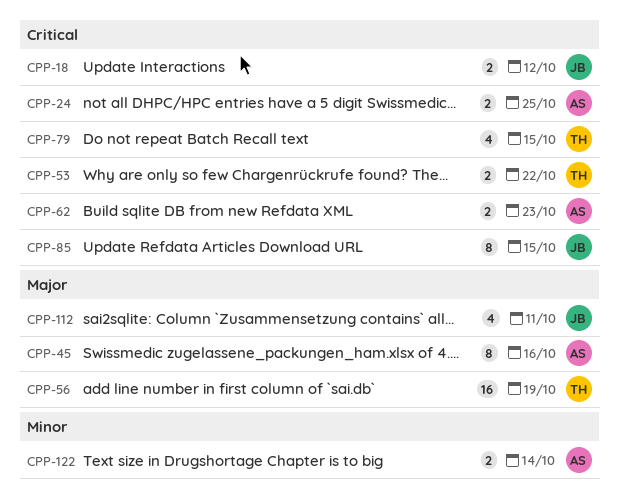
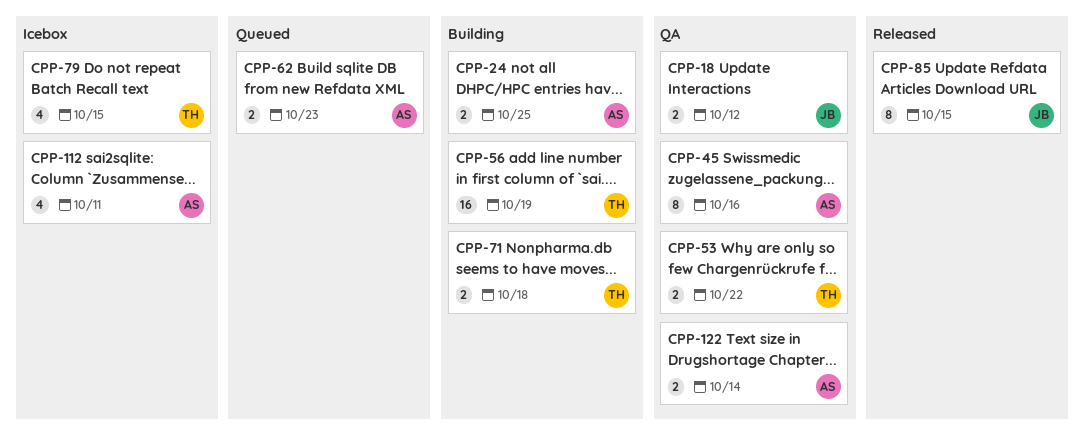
CPP-71: none -> present
CPP-112, owner: JB -> AS

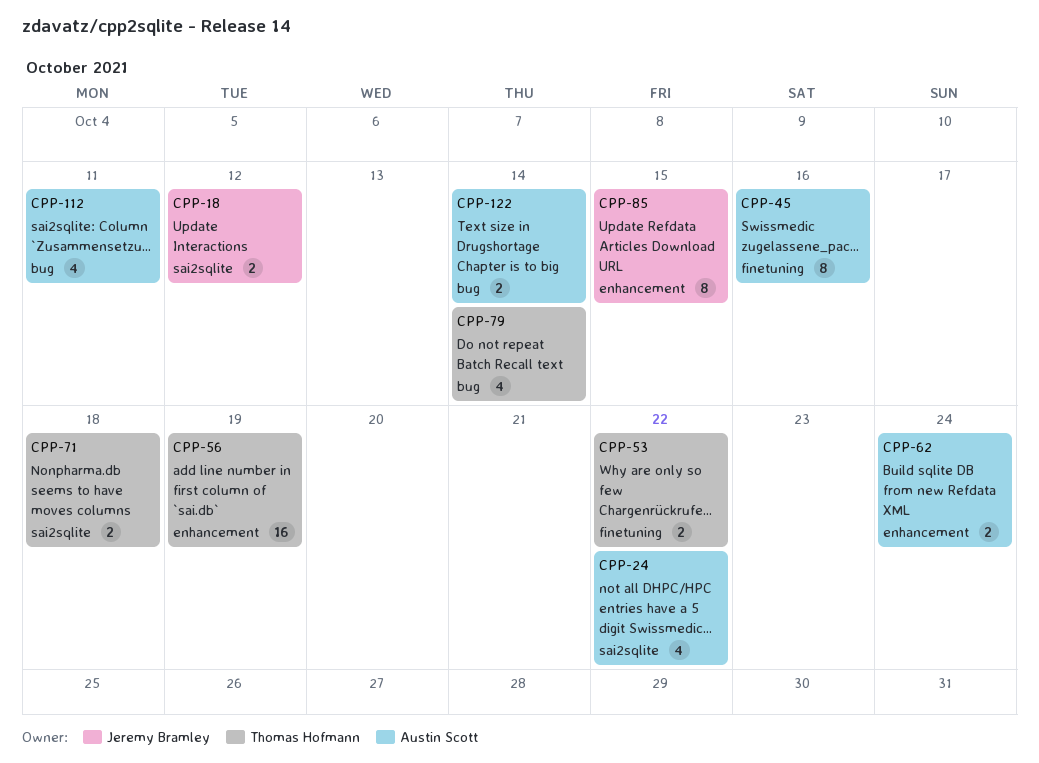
CPP-24, estimate: 2 -> 4
CPP-24, due: Oct 25 -> Oct 22
CPP-62, due: Oct 23 -> Oct 24
CPP-79, due: Oct 15 -> Oct 14

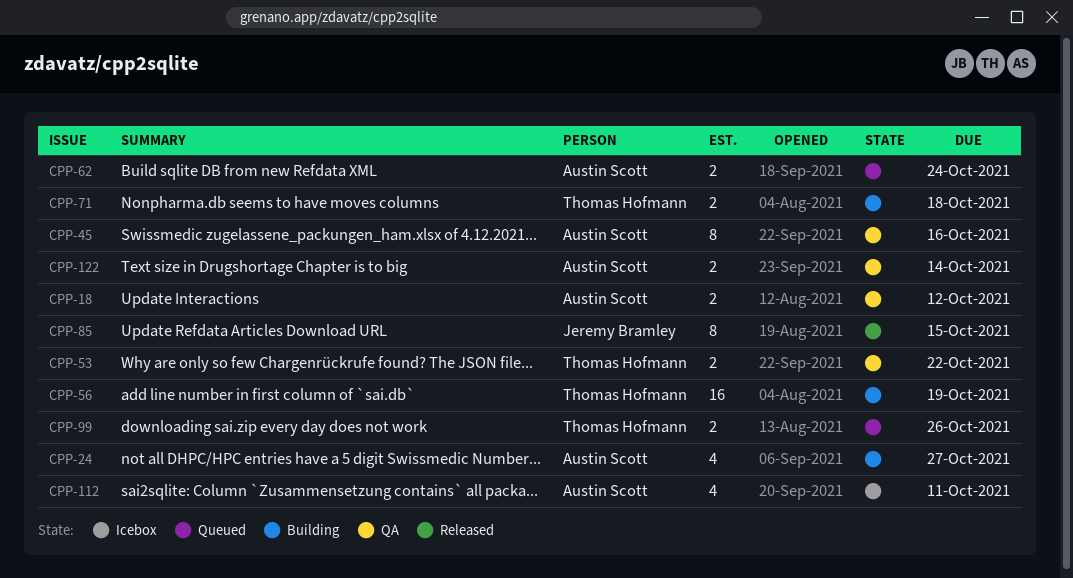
CPP-18, owner: Jeremy Bramley -> Austin Scott
CPP-24, due: Oct 22 -> Oct 27
CPP-79: present -> none
CPP-99: none -> present

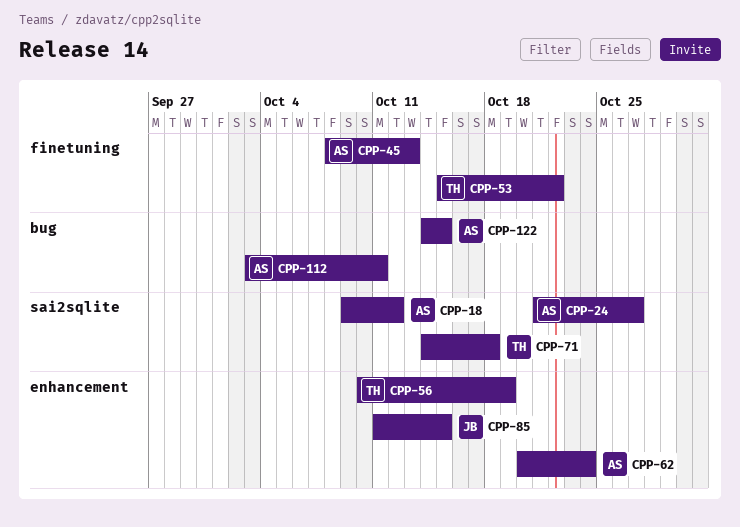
CPP-45, due: Oct 16 -> Oct 13
CPP-99: present -> none
CPP-122, due: Oct 14 -> Oct 15

